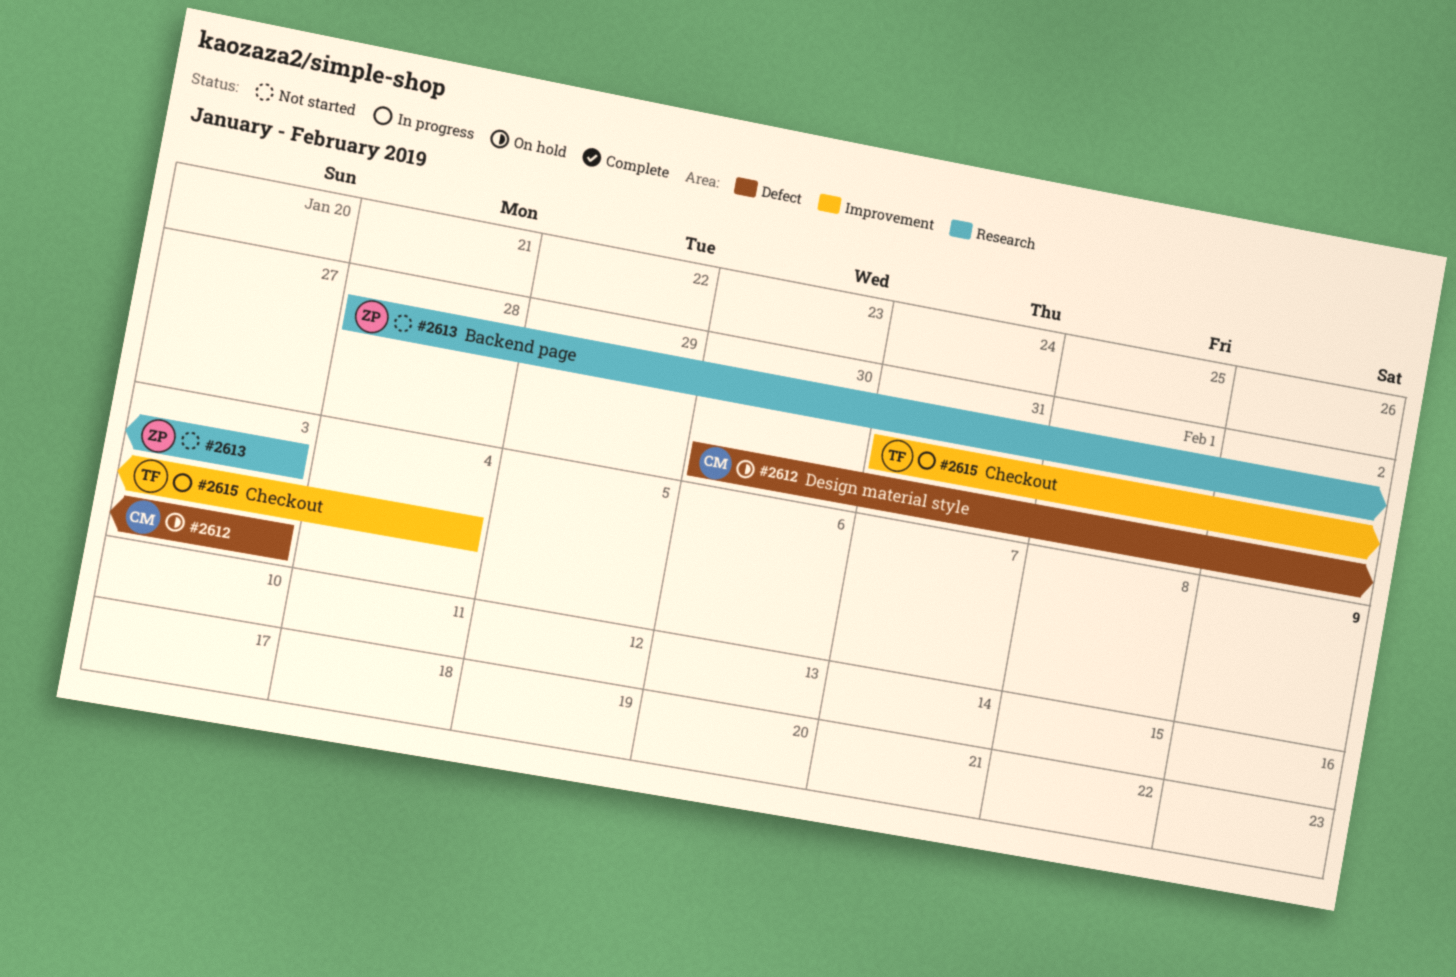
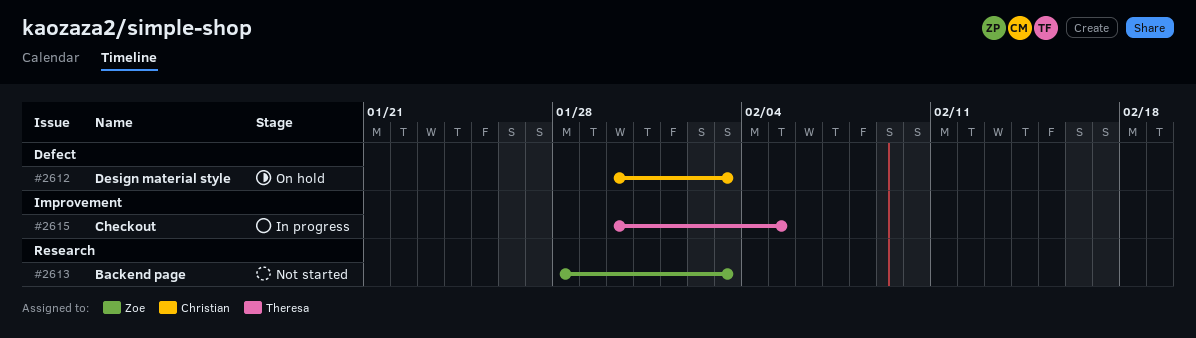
#2615, start: Jan 31 -> Jan 30
#2615, due: Feb 4 -> Feb 5

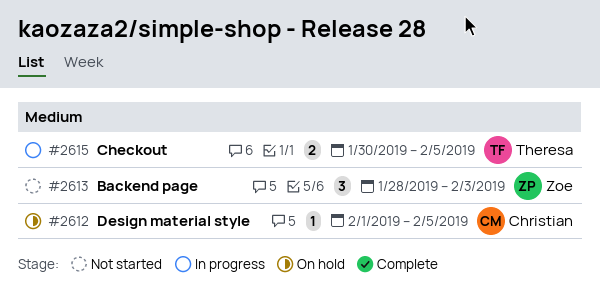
#2612, start: Jan 30 -> Feb 1
#2612, due: Feb 3 -> Feb 5

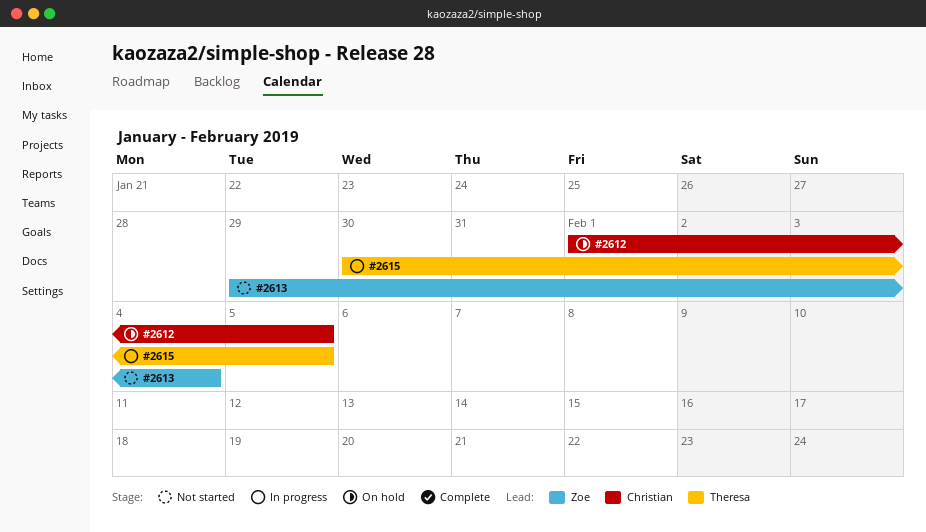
#2613, start: Jan 28 -> Jan 29
#2613, due: Feb 3 -> Feb 4

